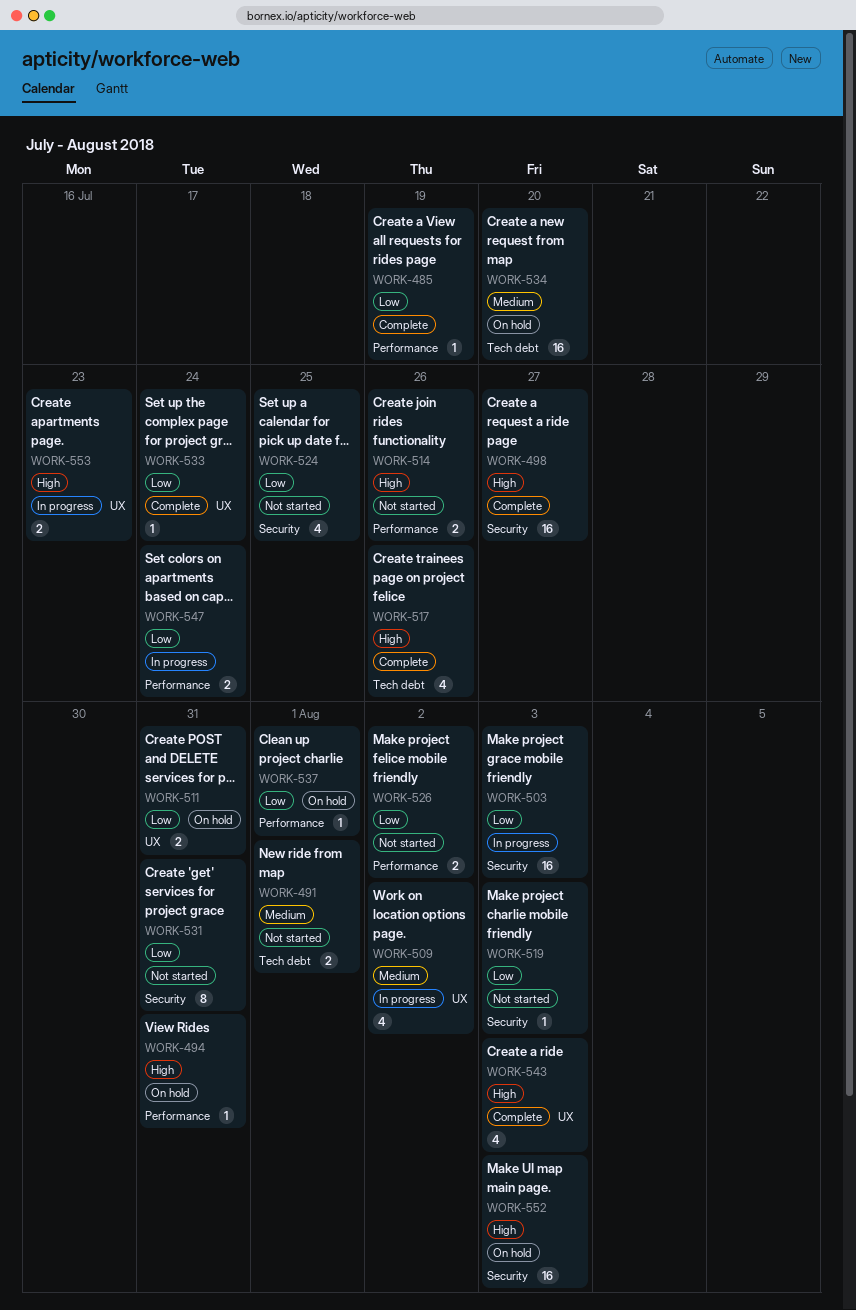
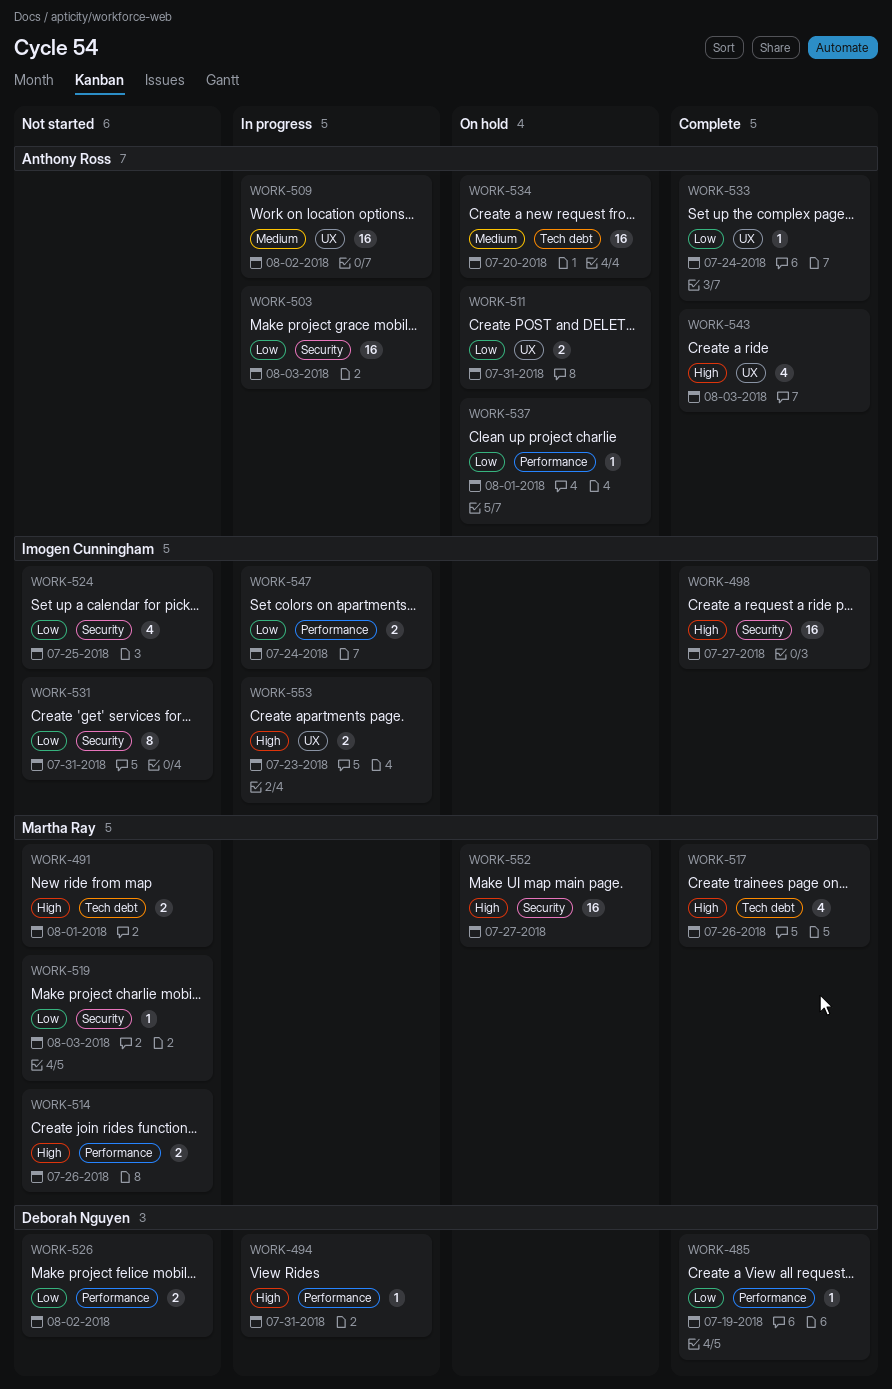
WORK-491, priority: Medium -> High
WORK-494, status: On hold -> In progress
WORK-509, estimate: 4 -> 16
WORK-552, due: Aug 3 -> Jul 27

